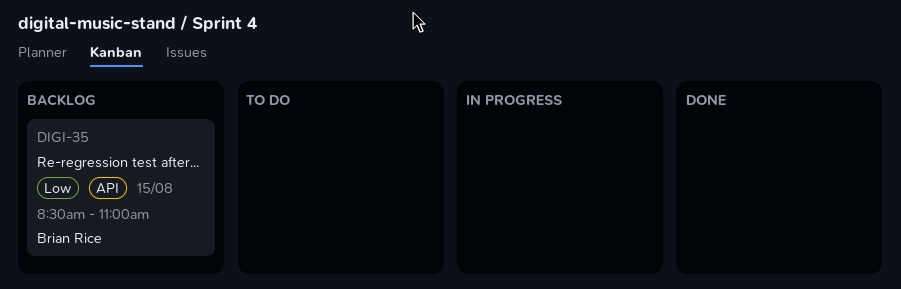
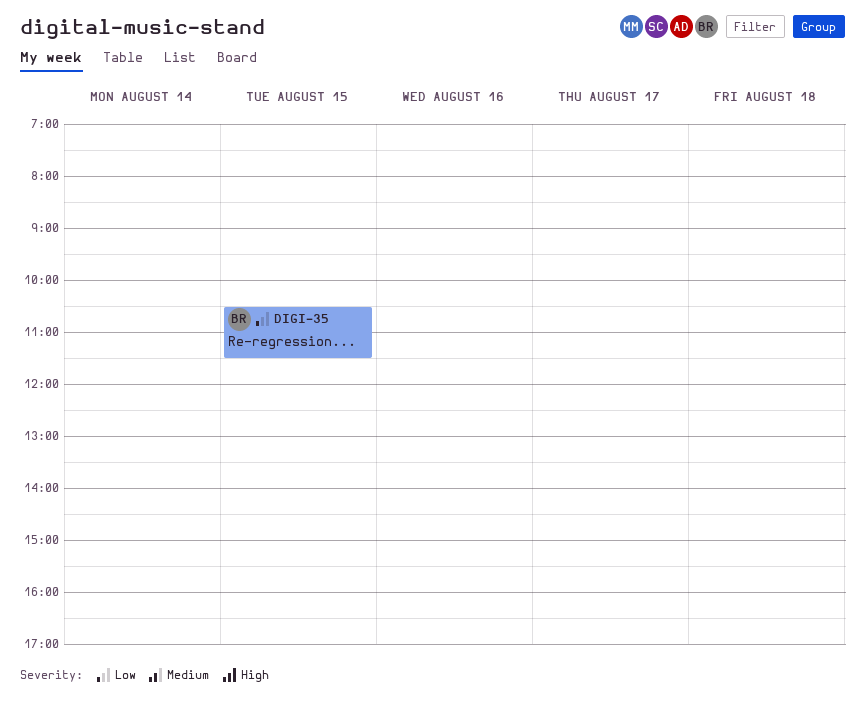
DIGI-35, begins: 08:30 -> 10:30
DIGI-35, ends: 11:00 -> 11:30

